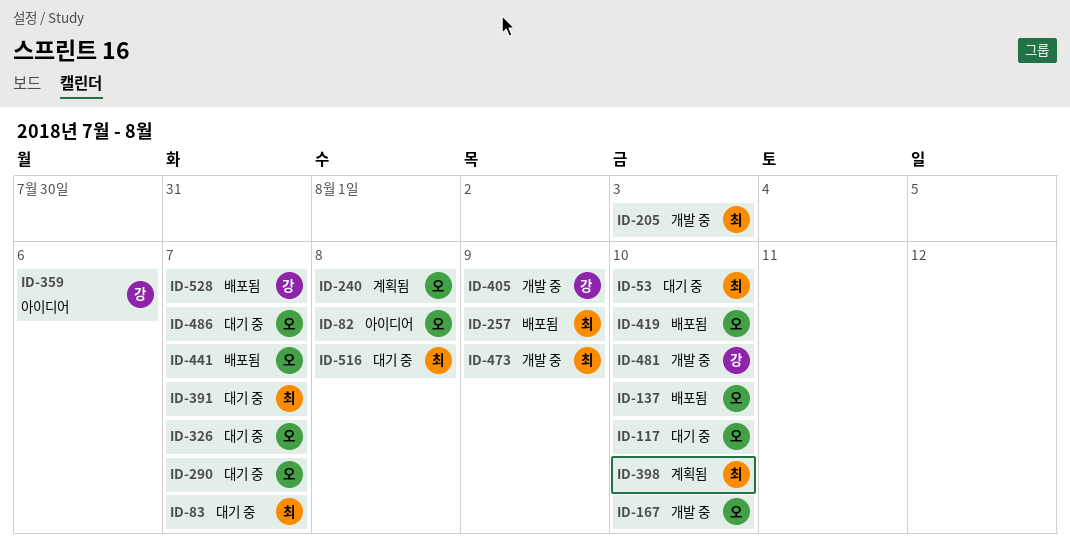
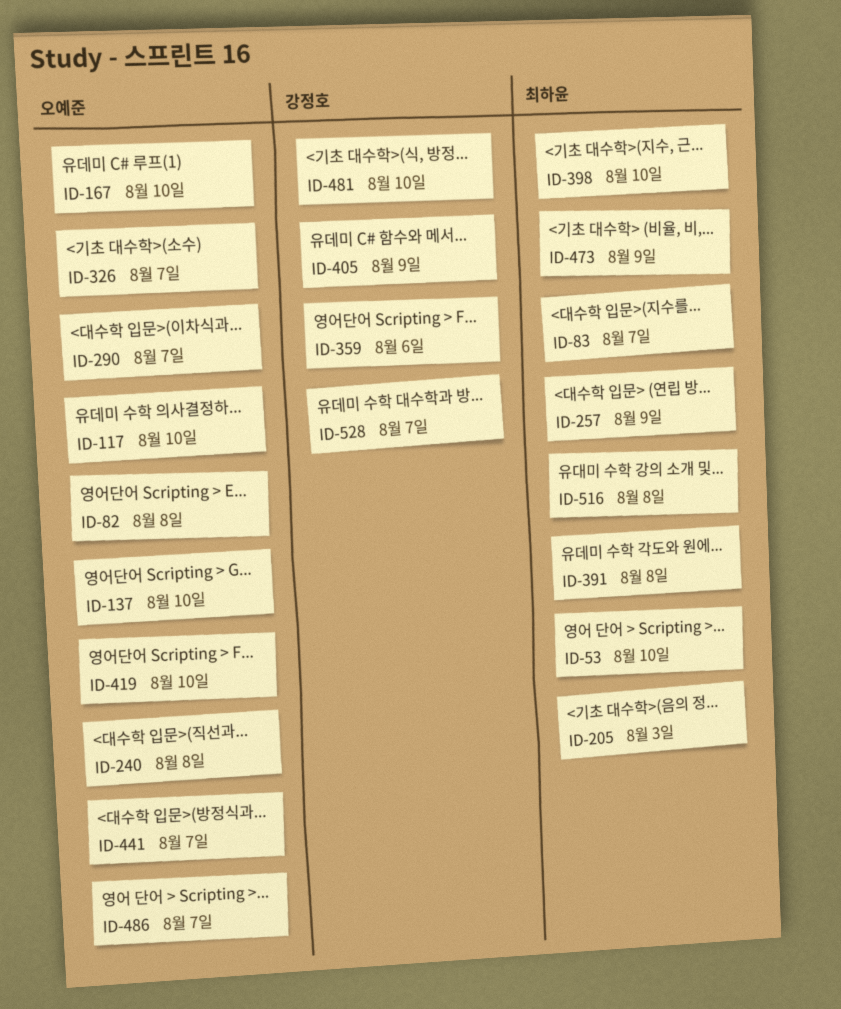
ID-391, due: Aug 7 -> Aug 8

